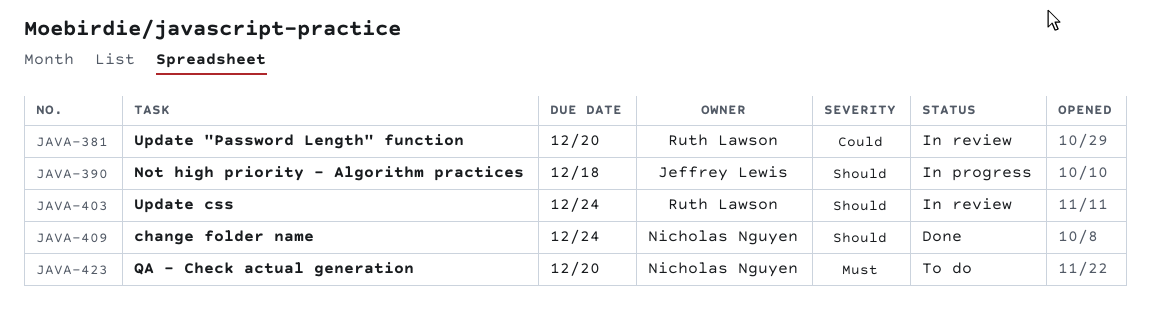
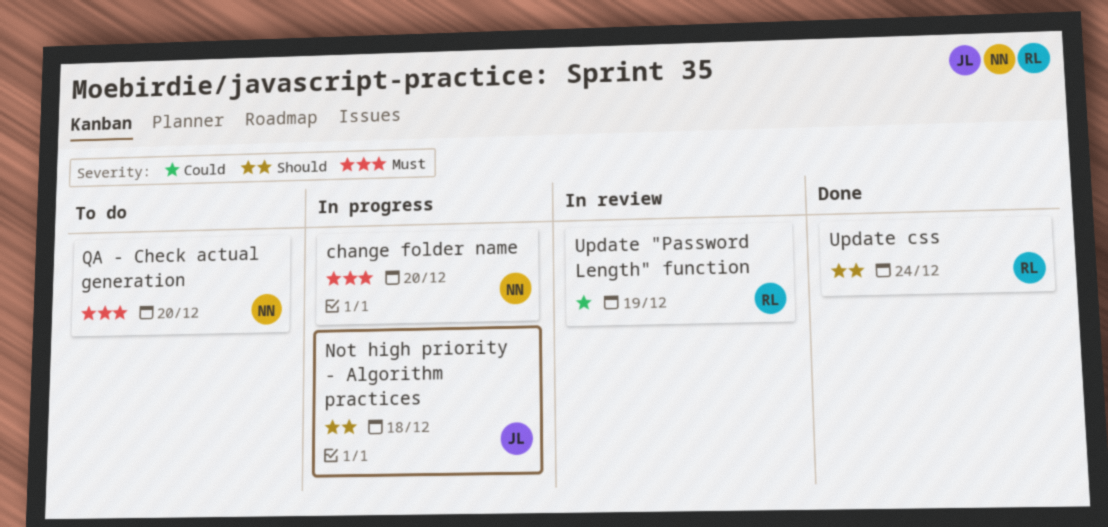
change folder name, status: Done -> In progress
change folder name, priority: Should -> Must
change folder name, due: Dec 24 -> Dec 20
Update "Password Length" function, due: Dec 20 -> Dec 19
Update css, status: In review -> Done

